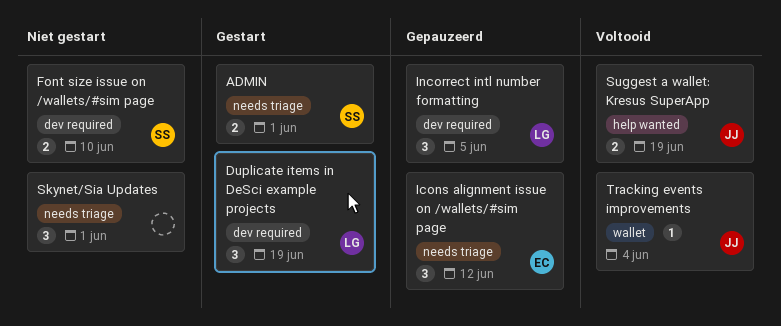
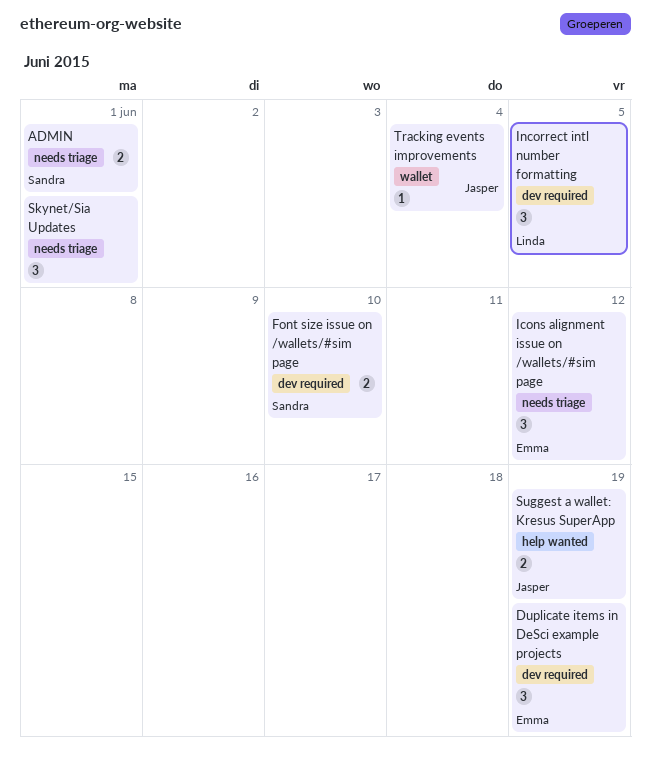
Duplicate items in DeSci example projects, owner: Linda -> Emma

